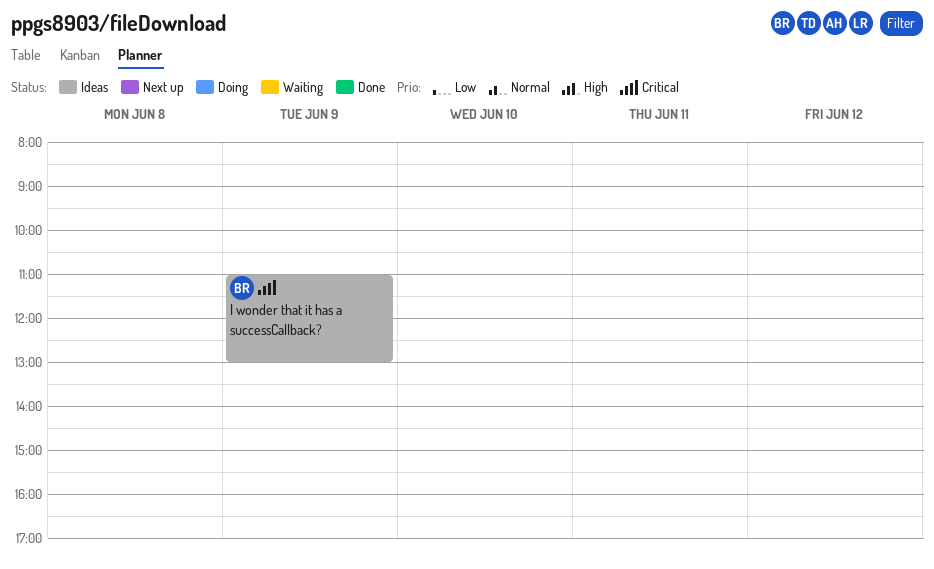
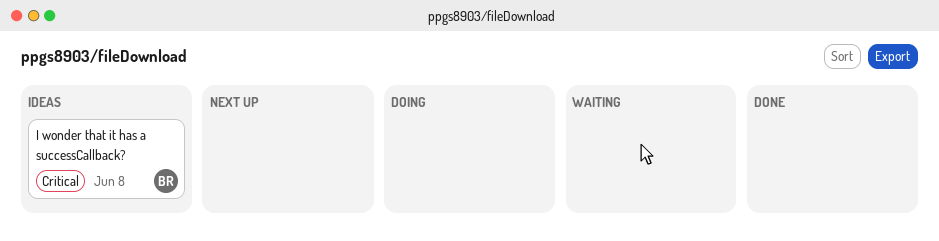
I wonder that it has a successCallback?, day: Jun 9 -> Jun 8

